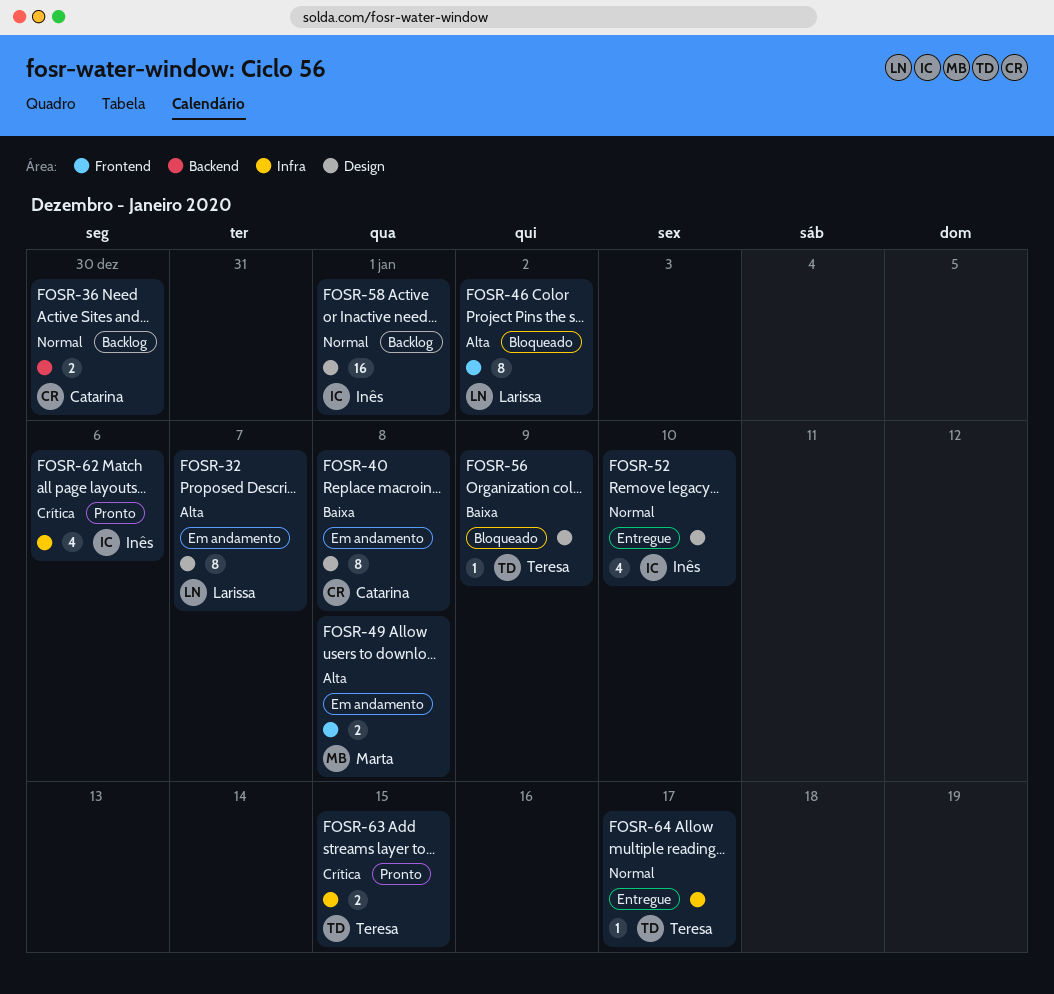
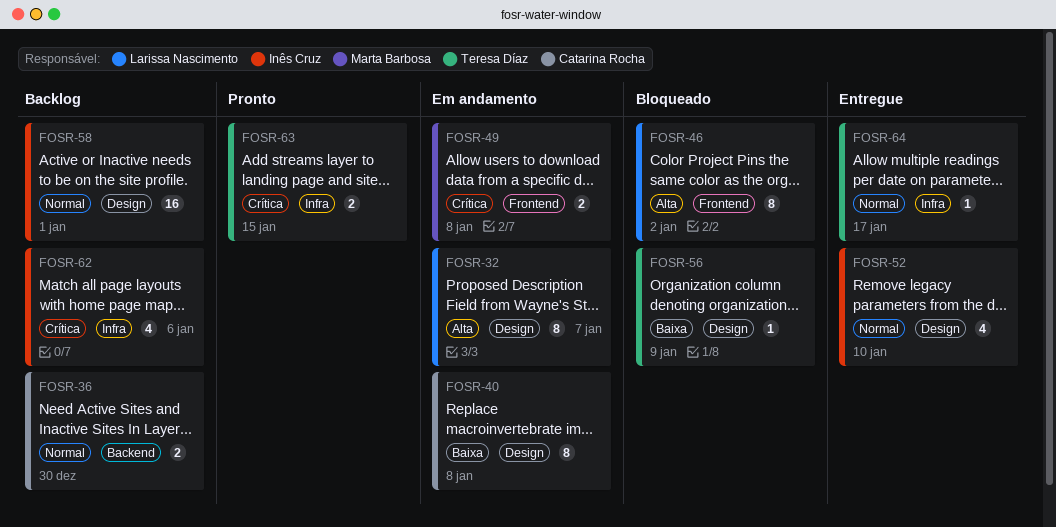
FOSR-49, priority: Alta -> Crítica
FOSR-62, status: Pronto -> Backlog

